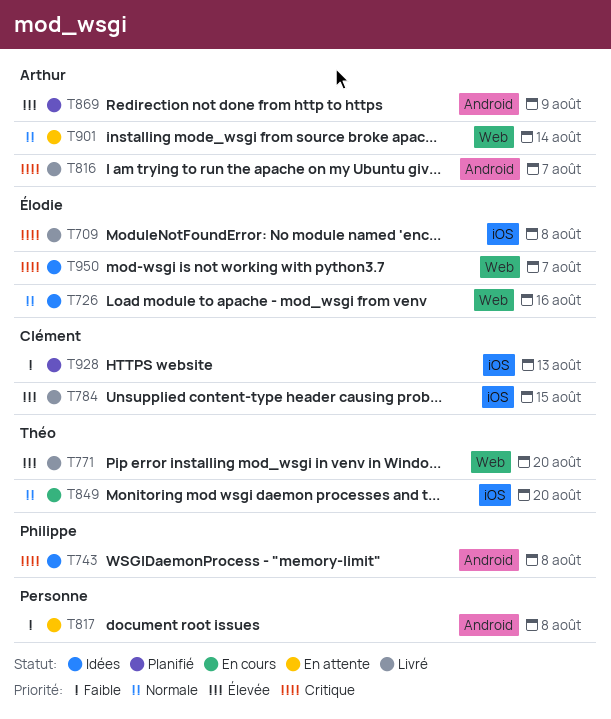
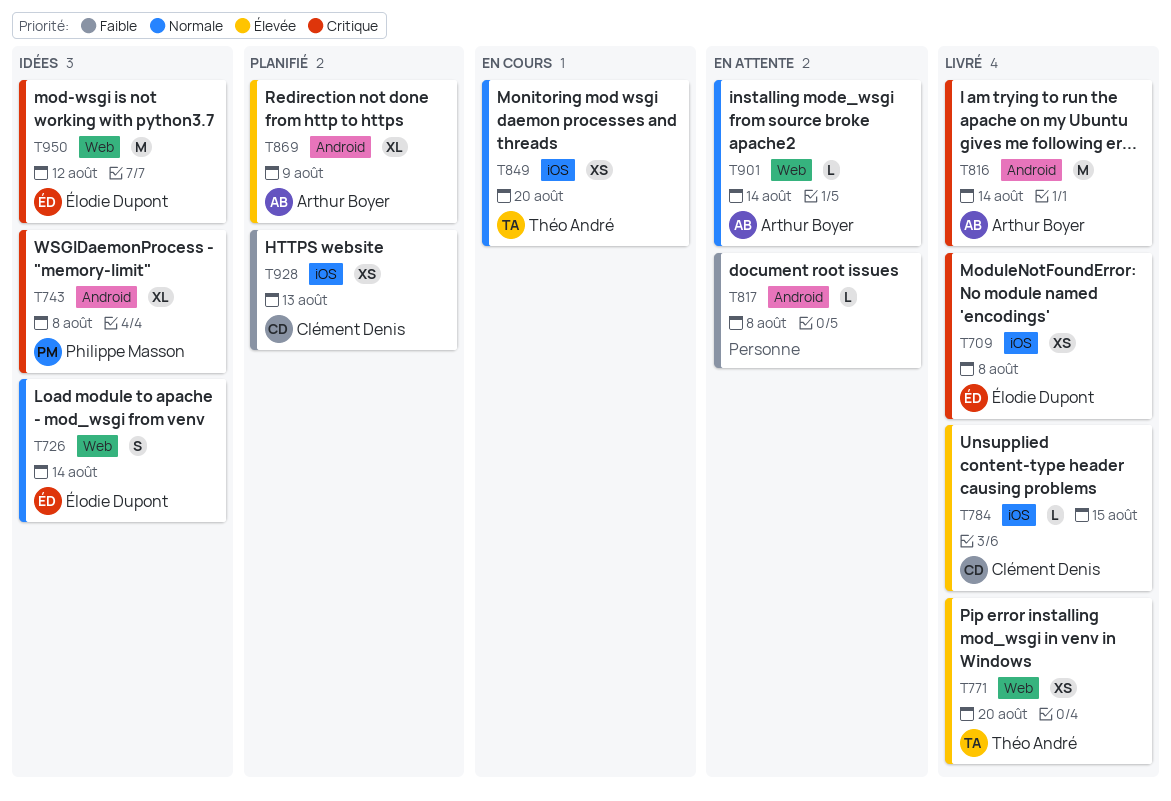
T726, due: Aug 16 -> Aug 14
T816, due: Aug 7 -> Aug 14
T950, due: Aug 7 -> Aug 12

